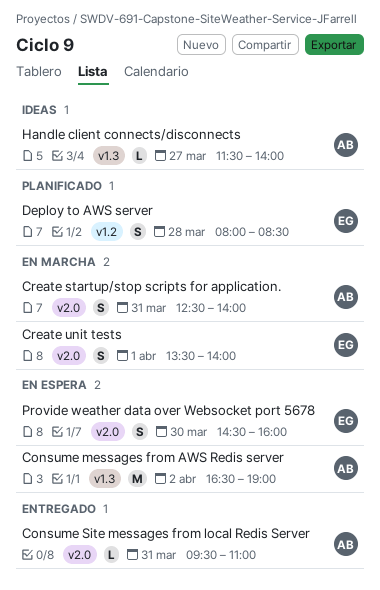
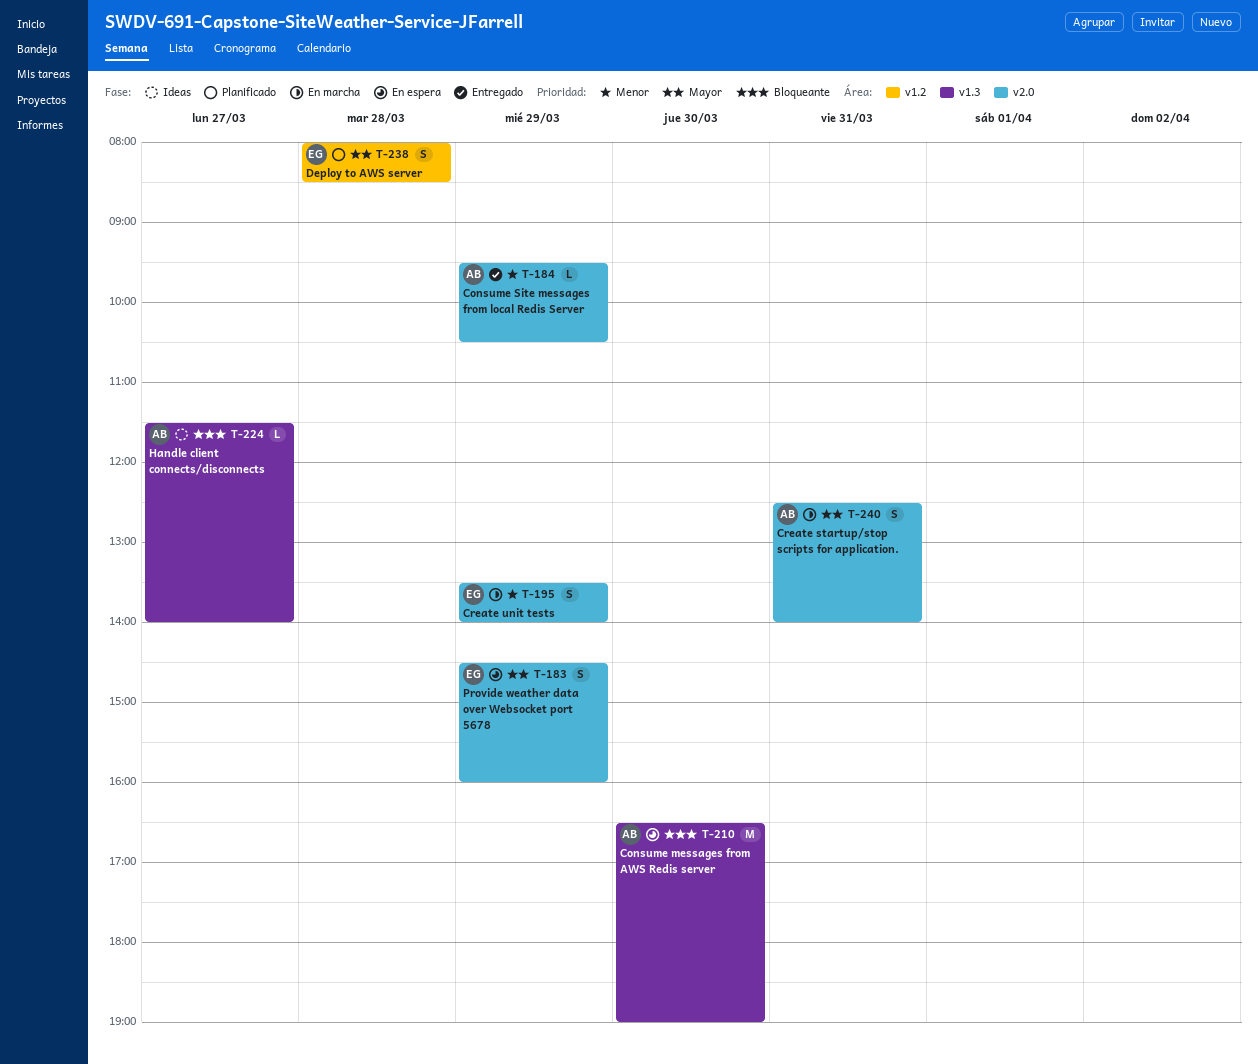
Consume messages from AWS Redis server, day: Apr 2 -> Mar 30
Consume Site messages from local Redis Server, day: Mar 31 -> Mar 29
Consume Site messages from local Redis Server, ends: 11:00 -> 10:30
Create unit tests, day: Apr 1 -> Mar 29
Provide weather data over Websocket port 5678, day: Mar 30 -> Mar 29

